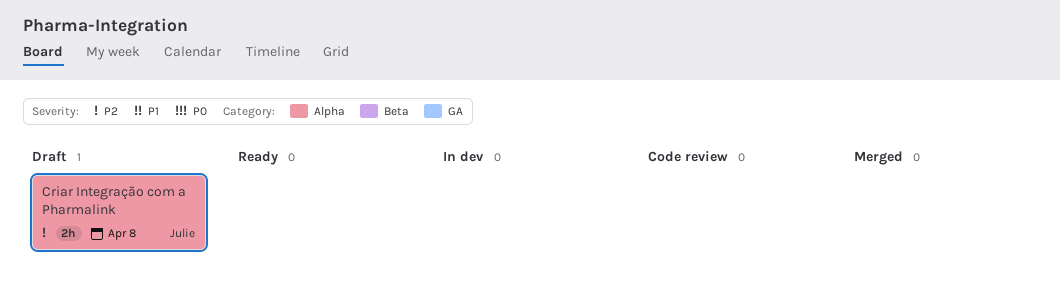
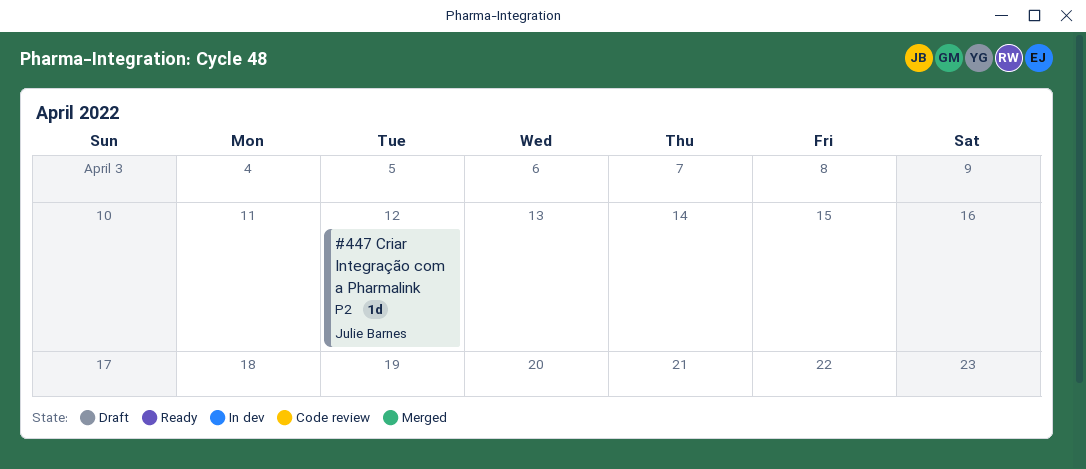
Criar Integração com a Pharmalink, estimate: 2h -> 1d
Criar Integração com a Pharmalink, due: Apr 8 -> Apr 12

